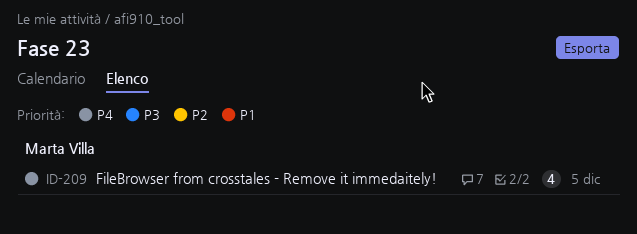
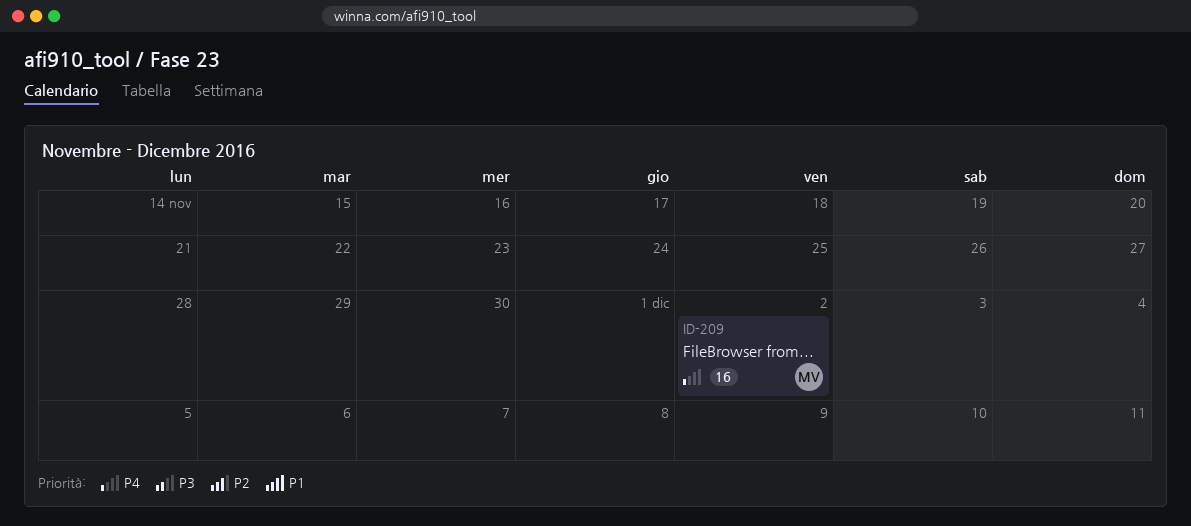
ID-209, estimate: 4 -> 16
ID-209, due: Dec 5 -> Dec 2

